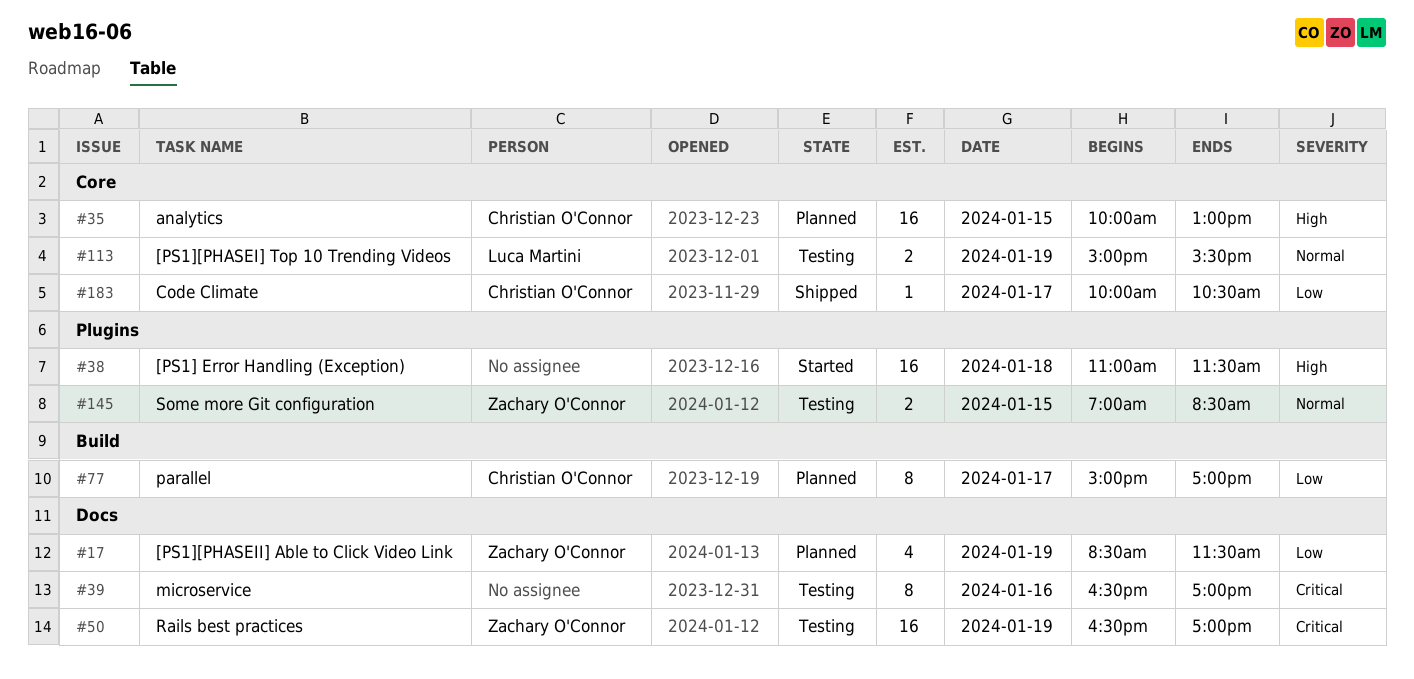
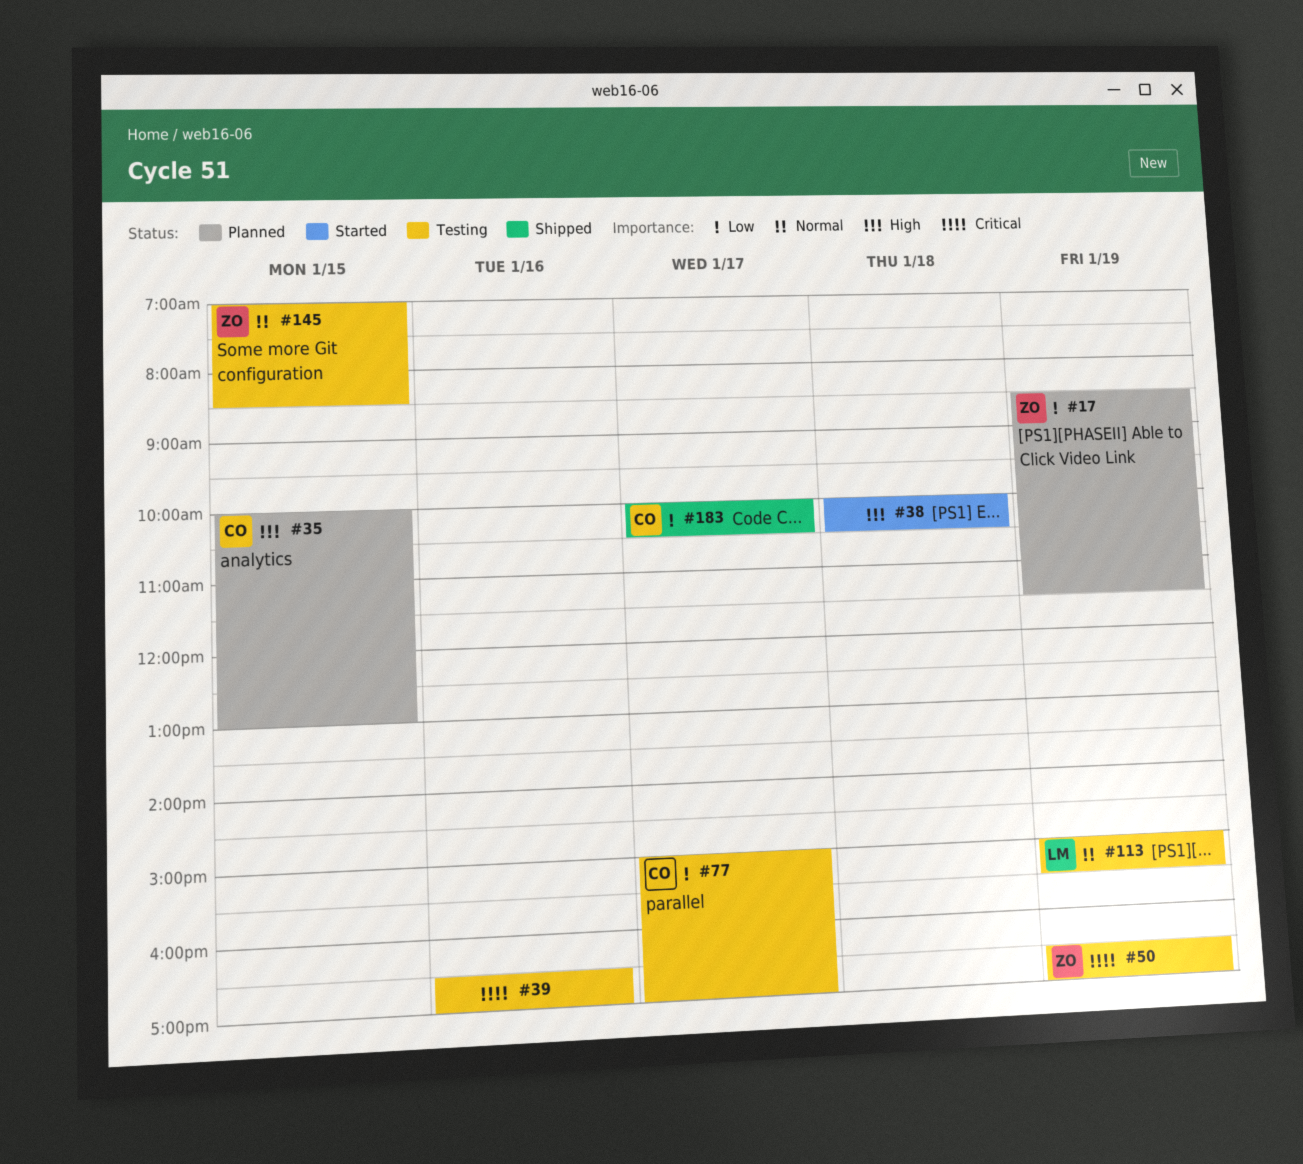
#38, begins: 11:00 -> 10:00
#38, ends: 11:30 -> 10:30
#77, status: Planned -> Testing

